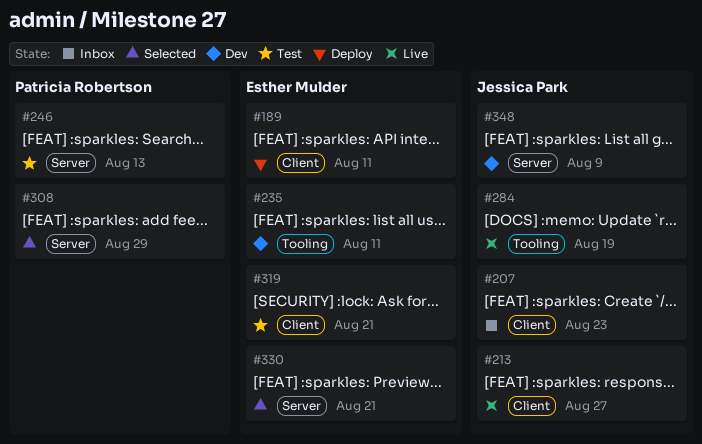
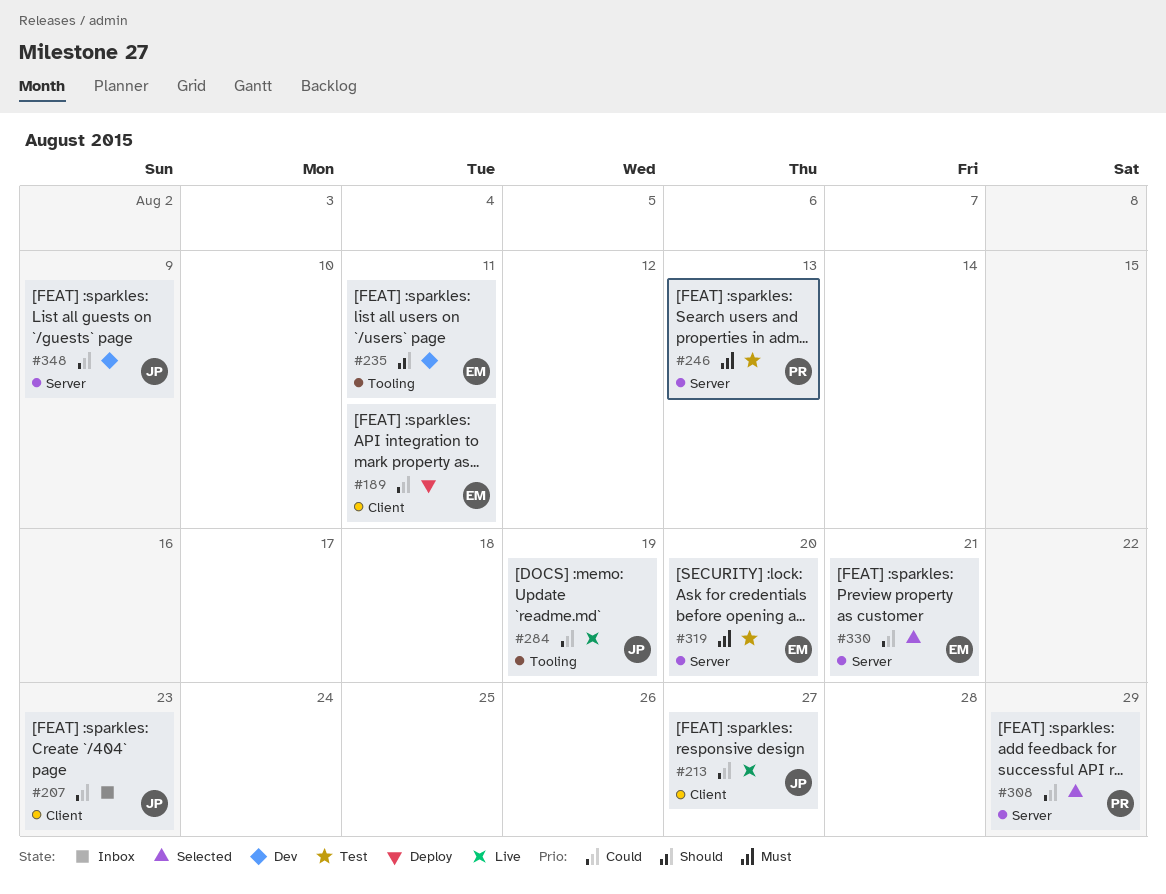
#319, label: Client -> Server
#319, due: Aug 21 -> Aug 20

